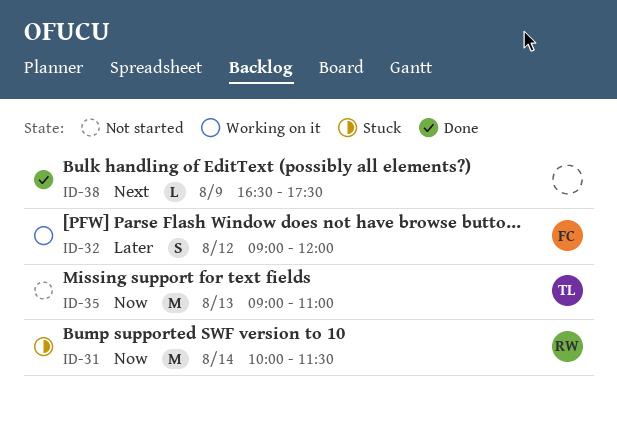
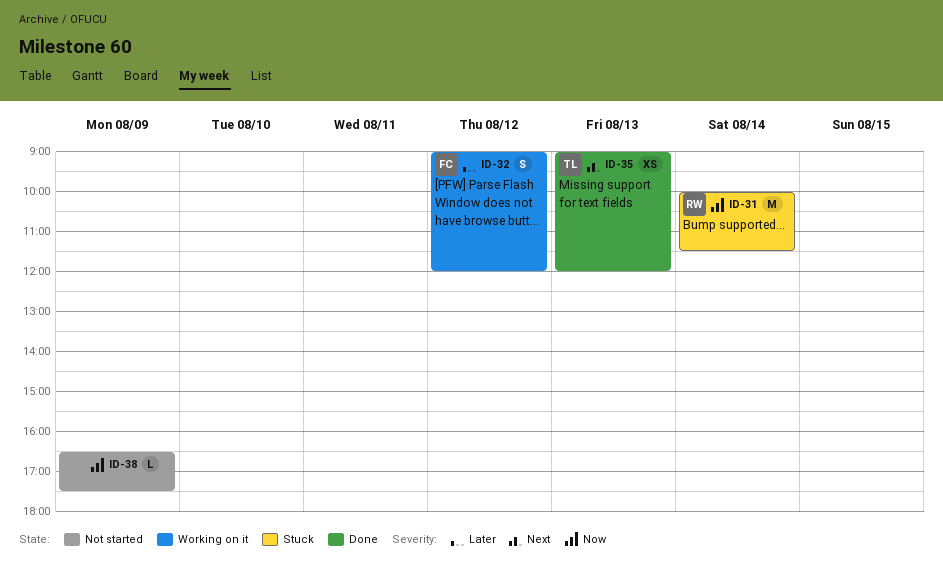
ID-35, status: Not started -> Done
ID-35, priority: Now -> Next
ID-35, estimate: M -> XS
ID-35, ends: 11:00 -> 12:00
ID-38, status: Done -> Not started
ID-38, priority: Next -> Now

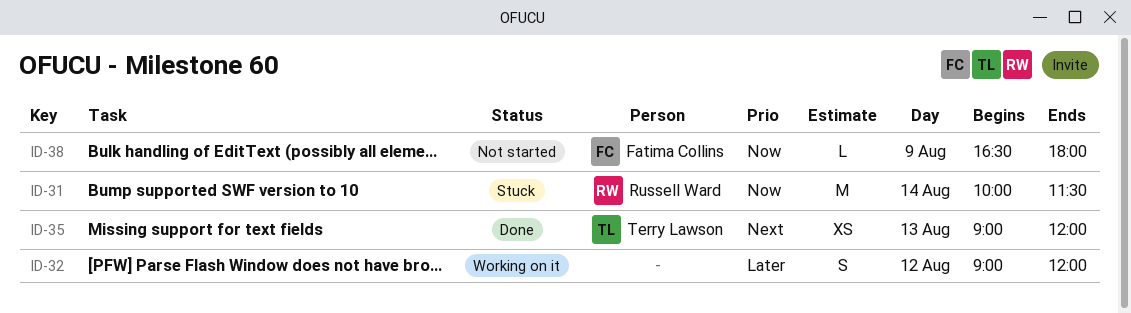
ID-32, owner: Fatima Collins -> none
ID-38, owner: none -> Fatima Collins
ID-38, ends: 17:30 -> 18:00

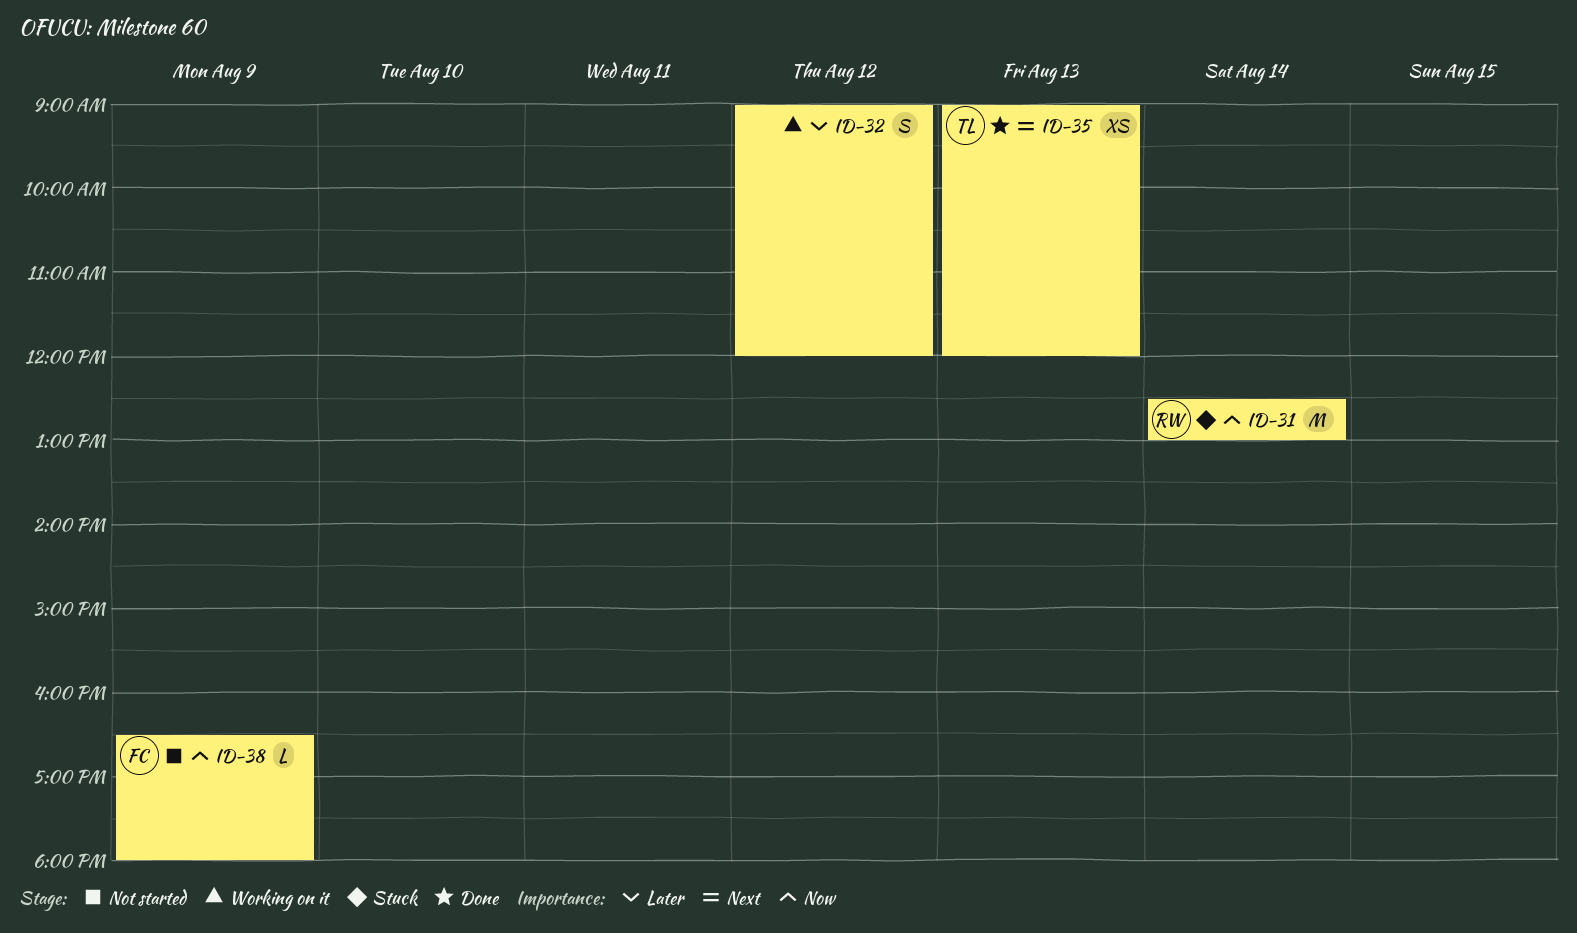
ID-31, begins: 10:00 -> 12:30
ID-31, ends: 11:30 -> 13:00

